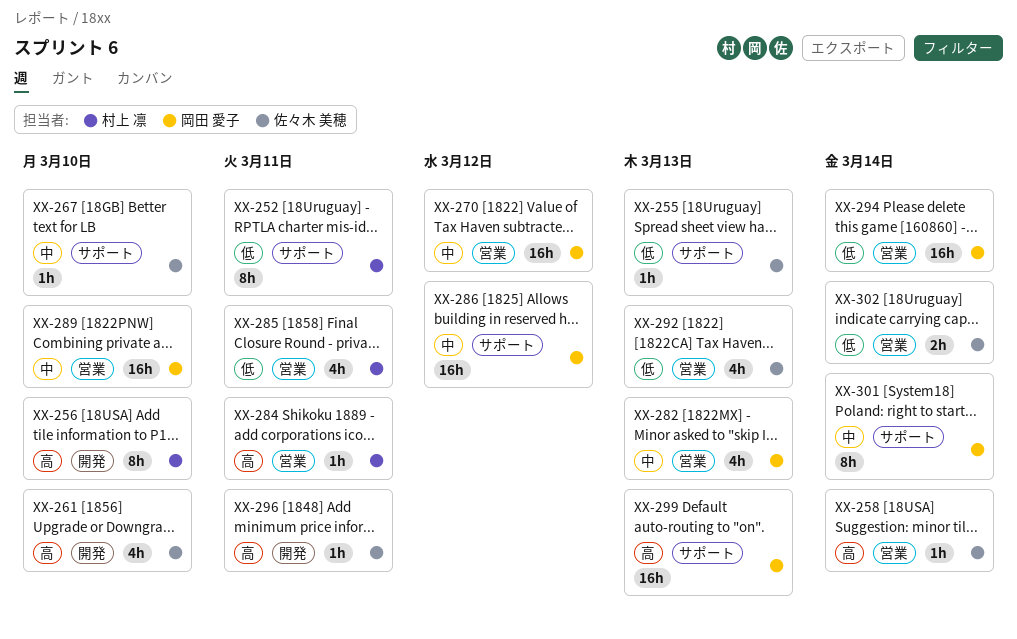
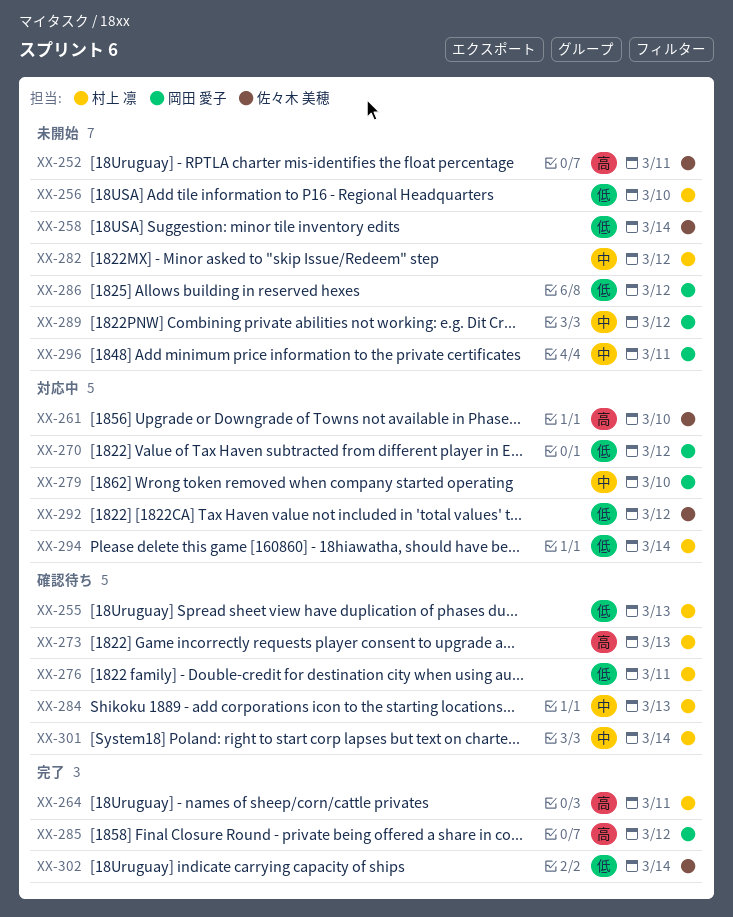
XX-252, owner: 村上 凛 -> 佐々木 美穂
XX-252, priority: 低 -> 高
XX-255, owner: 佐々木 美穂 -> 村上 凛
XX-256, priority: 高 -> 低
XX-258, priority: 高 -> 低
XX-264: none -> present
XX-267: present -> none
XX-270, priority: 中 -> 低
XX-273: none -> present
XX-276: none -> present
XX-279: none -> present
XX-282, owner: 岡田 愛子 -> 村上 凛
XX-282, due: Mar 13 -> Mar 12
XX-284, priority: 高 -> 中
XX-284, due: Mar 11 -> Mar 13
XX-285, owner: 村上 凛 -> 岡田 愛子
XX-285, priority: 低 -> 高
XX-285, due: Mar 11 -> Mar 12
XX-286, priority: 中 -> 低
XX-289, due: Mar 10 -> Mar 12
XX-292, due: Mar 13 -> Mar 12
XX-294, owner: 岡田 愛子 -> 村上 凛
XX-296, owner: 佐々木 美穂 -> 岡田 愛子
XX-296, priority: 高 -> 中
XX-299: present -> none
XX-301, owner: 岡田 愛子 -> 村上 凛

